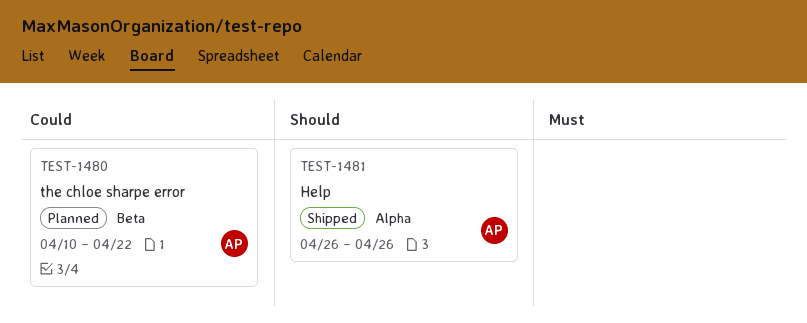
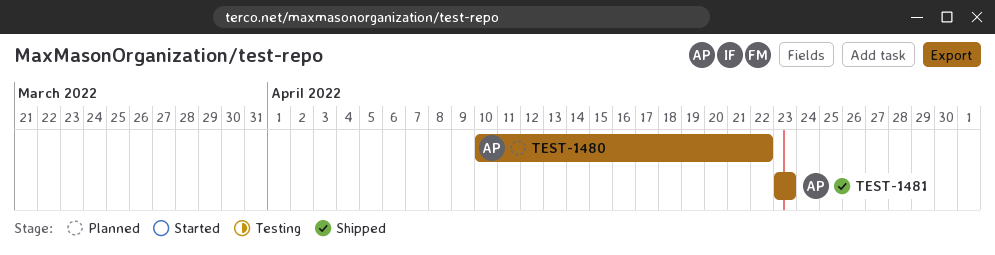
TEST-1481, start: Apr 26 -> Apr 23
TEST-1481, due: Apr 26 -> Apr 23

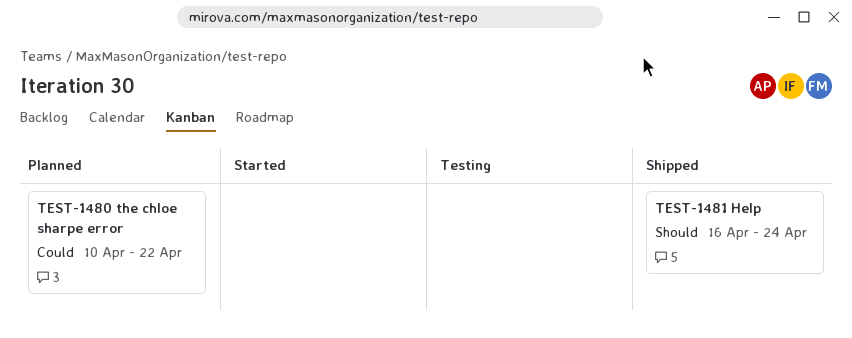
TEST-1481, start: Apr 23 -> Apr 16
TEST-1481, due: Apr 23 -> Apr 24

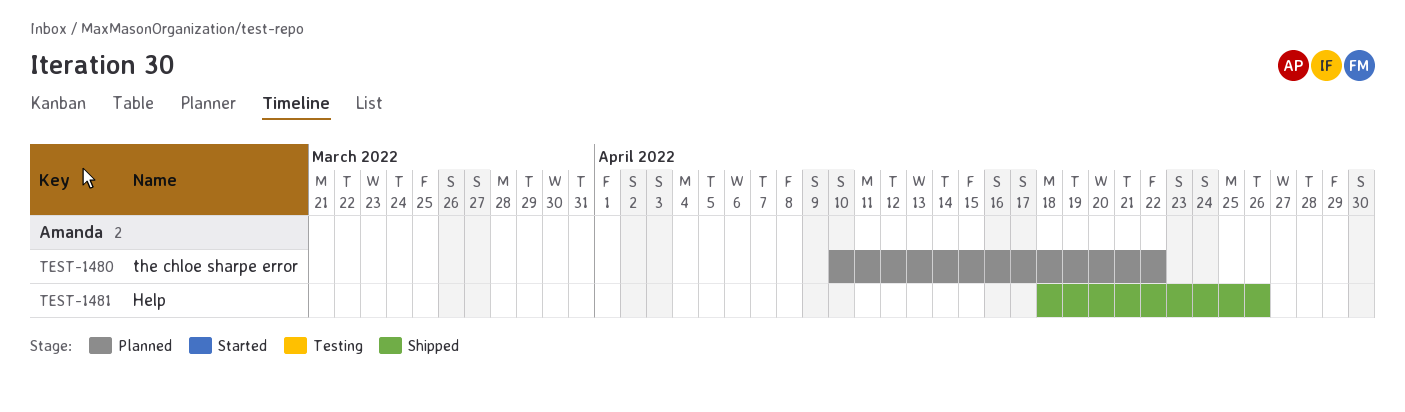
TEST-1481, start: Apr 16 -> Apr 18
TEST-1481, due: Apr 24 -> Apr 26

